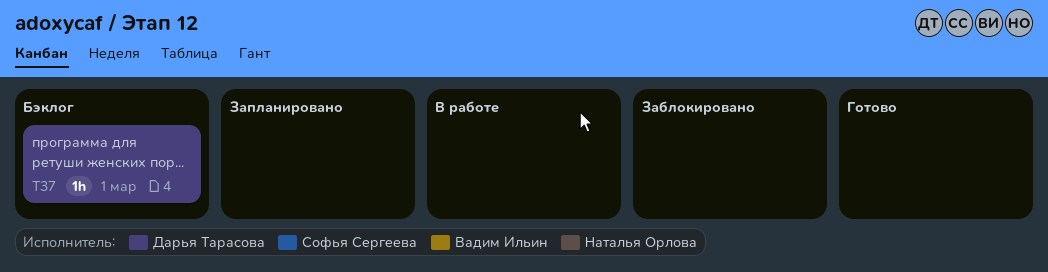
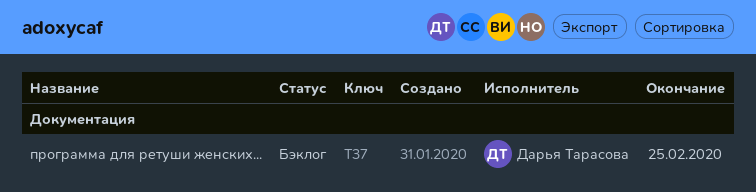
T37, due: Mar 1 -> Feb 25

